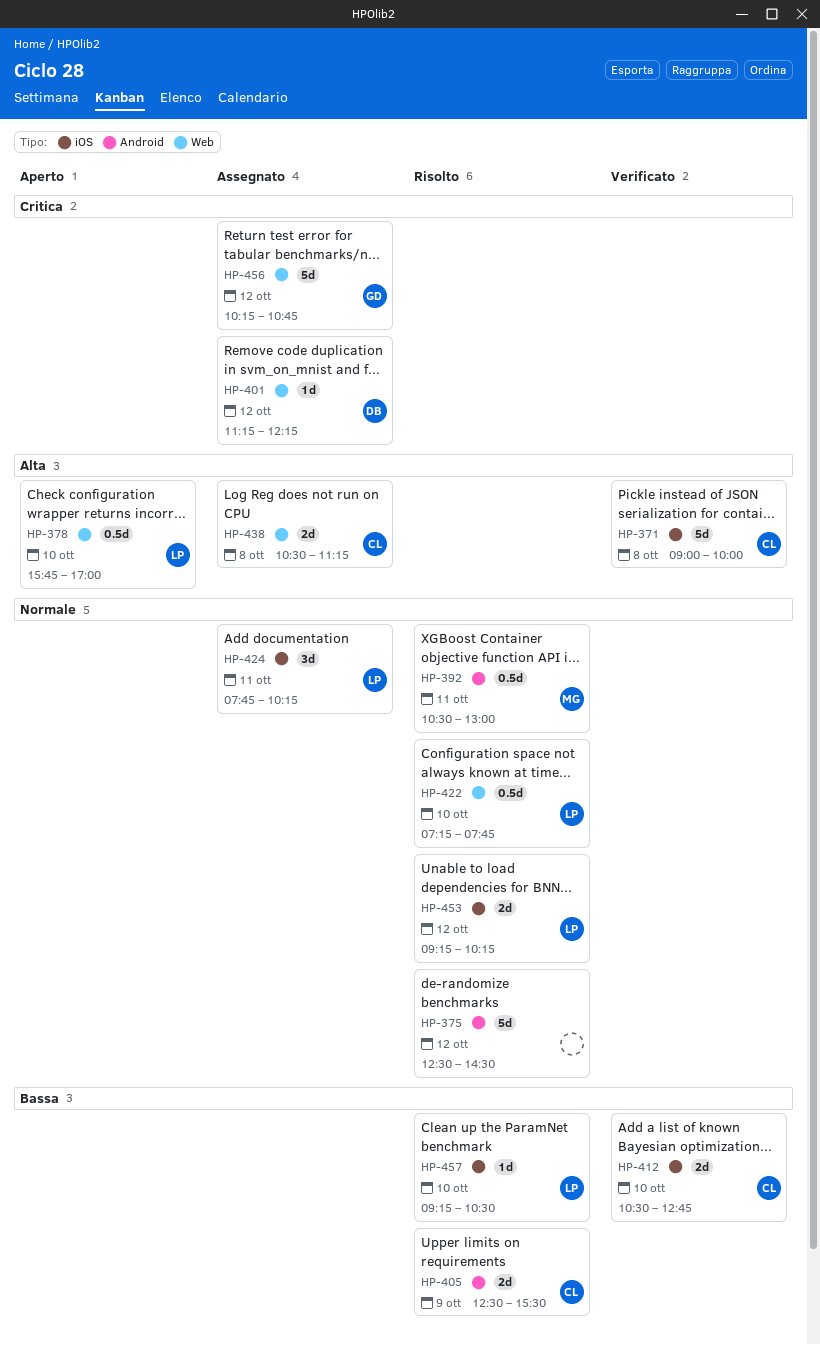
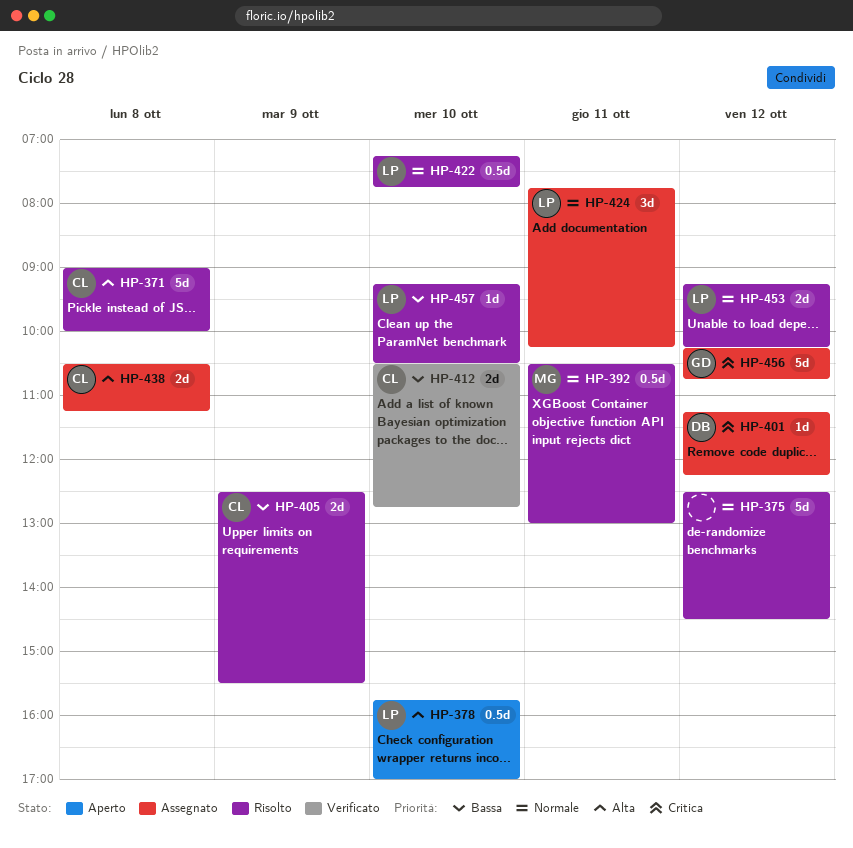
HP-371, status: Verificato -> Risolto

